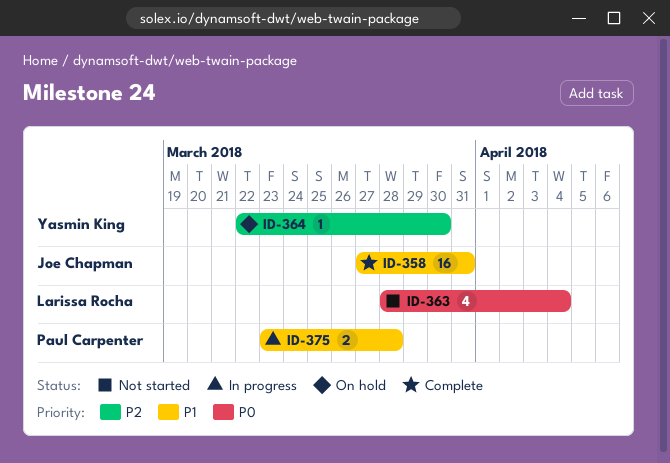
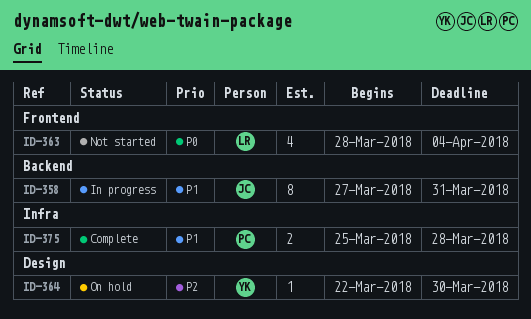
ID-358, status: Complete -> In progress
ID-358, estimate: 16 -> 8
ID-375, status: In progress -> Complete
ID-375, start: Mar 23 -> Mar 25

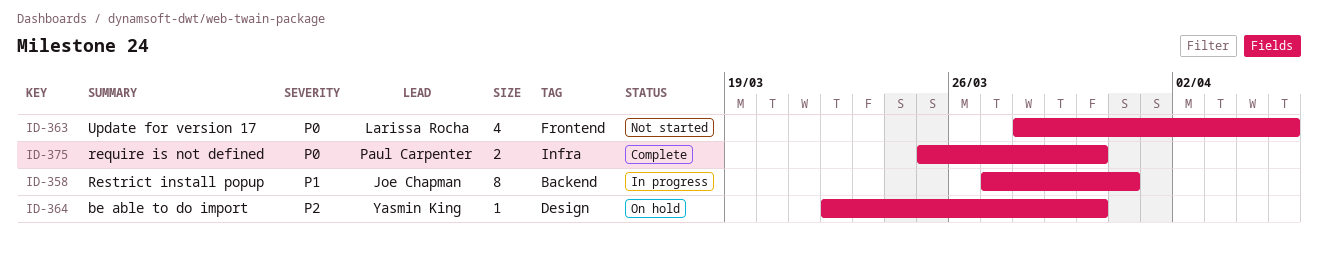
ID-363, due: Apr 4 -> Apr 5
ID-375, priority: P1 -> P0
ID-375, due: Mar 28 -> Mar 30

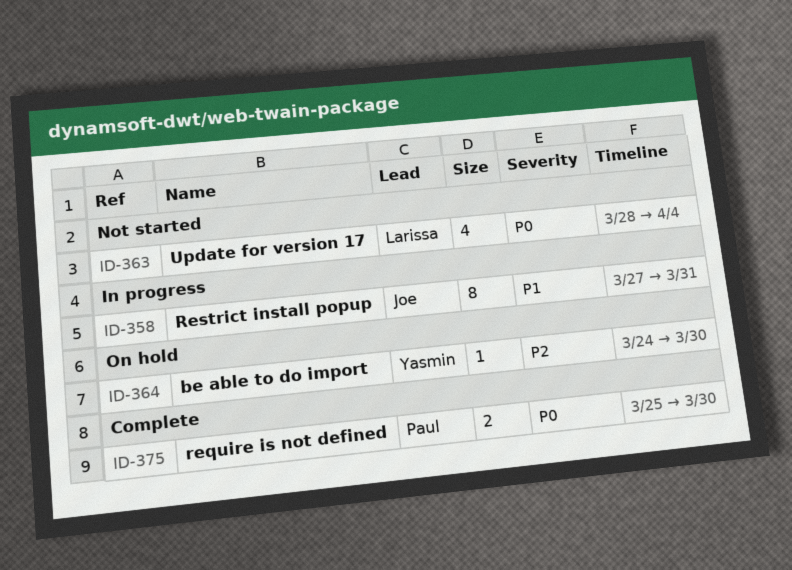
ID-363, due: Apr 5 -> Apr 4
ID-364, start: Mar 22 -> Mar 24

